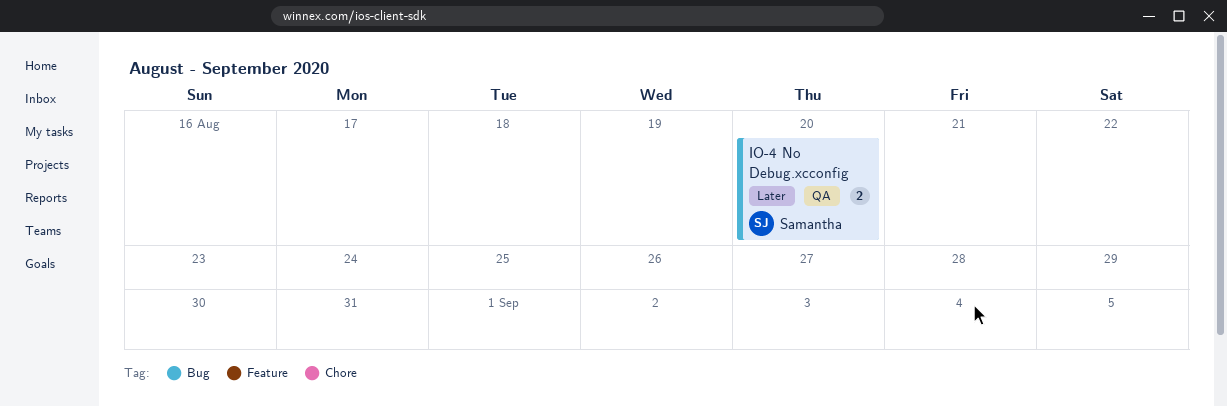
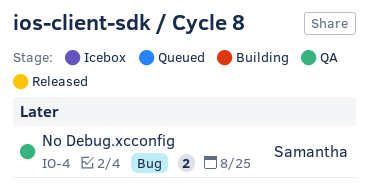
IO-4, due: Aug 20 -> Aug 25

